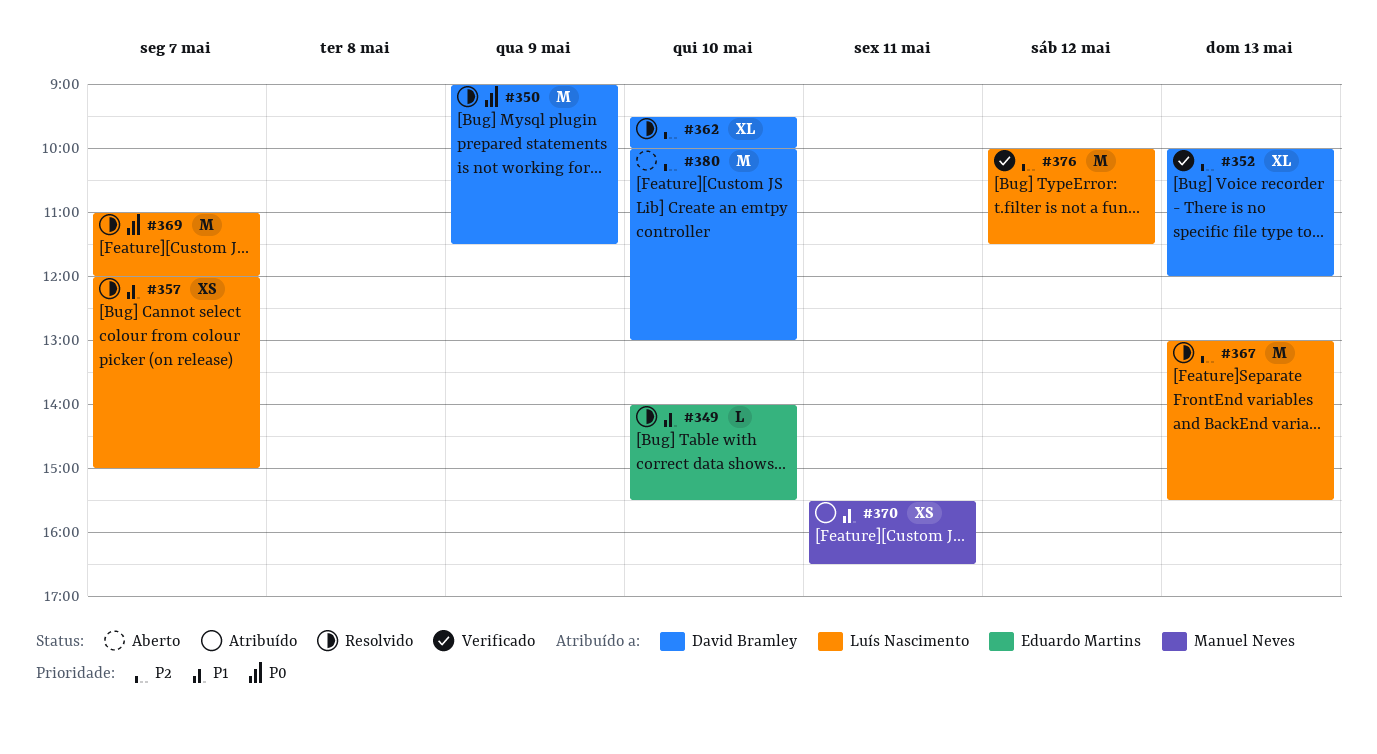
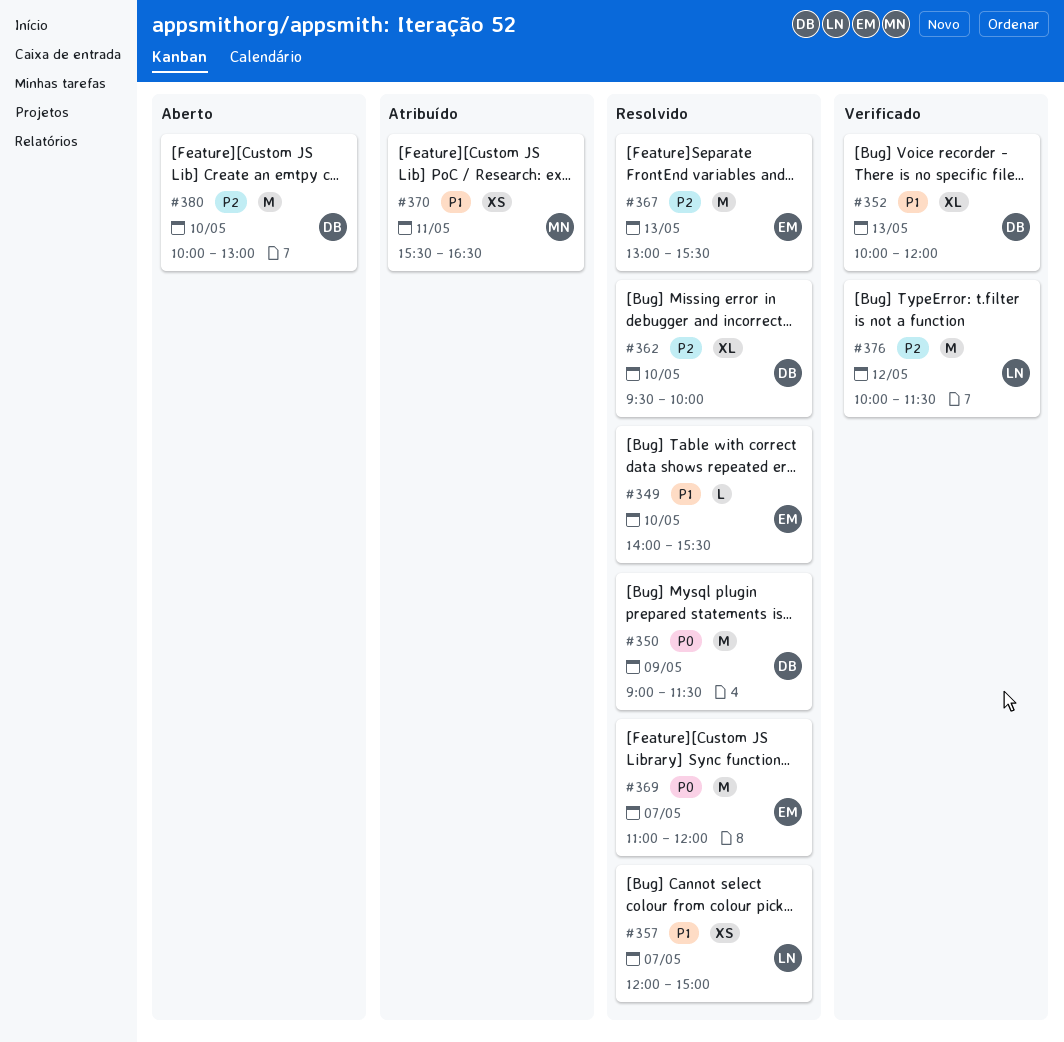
#352, priority: P2 -> P1
#367, owner: Luís Nascimento -> Eduardo Martins
#369, owner: Luís Nascimento -> Eduardo Martins

